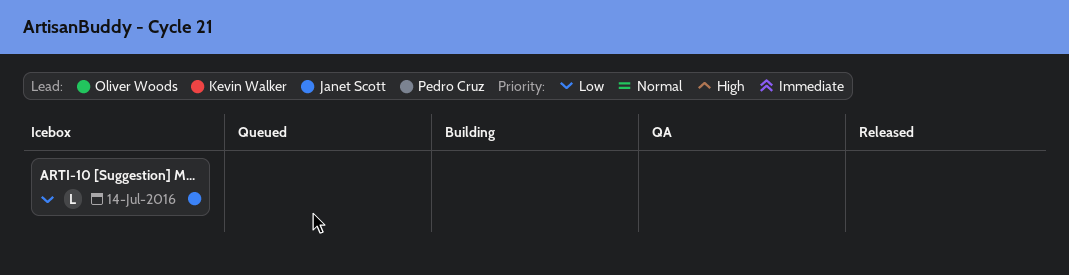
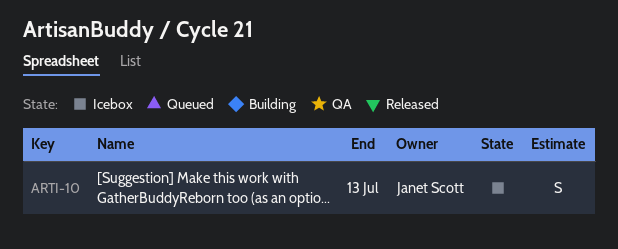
ARTI-10, estimate: L -> S
ARTI-10, due: Jul 14 -> Jul 13

